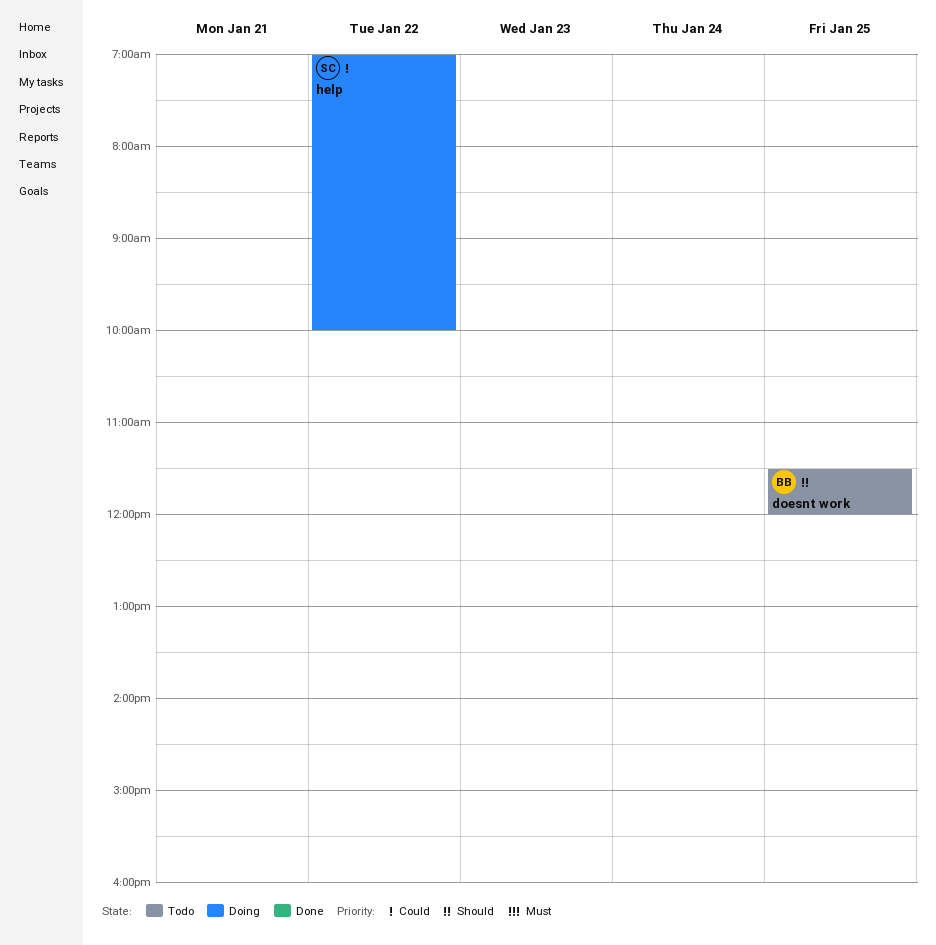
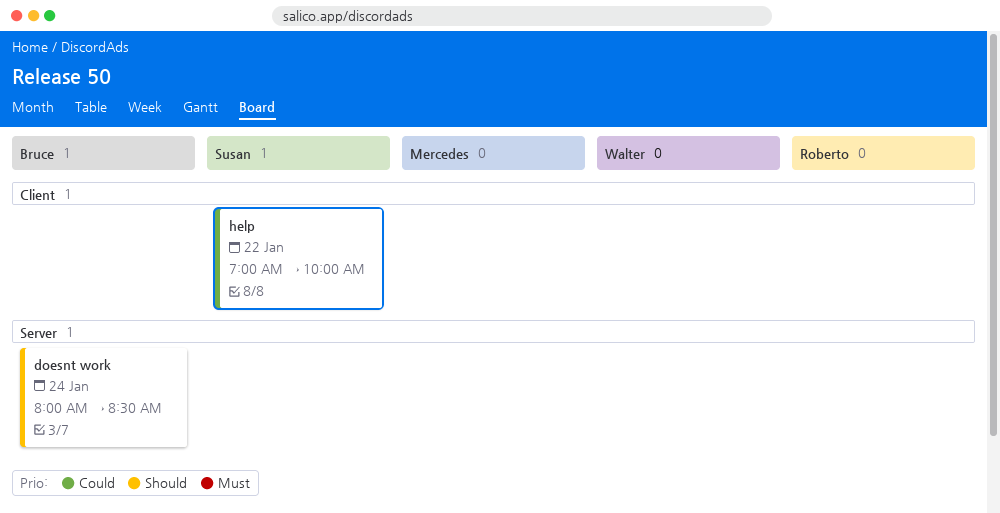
doesnt work, day: Jan 25 -> Jan 24
doesnt work, begins: 11:30 -> 08:00
doesnt work, ends: 12:00 -> 08:30

